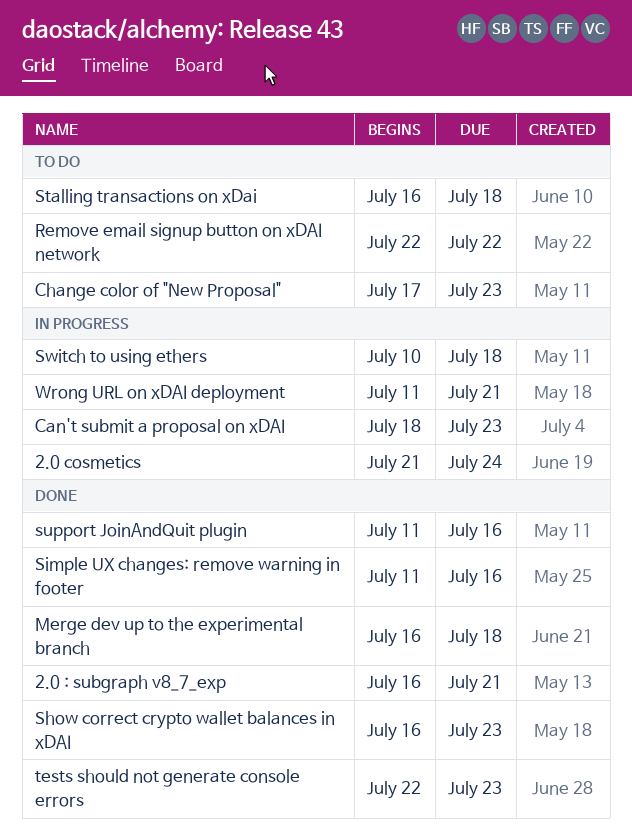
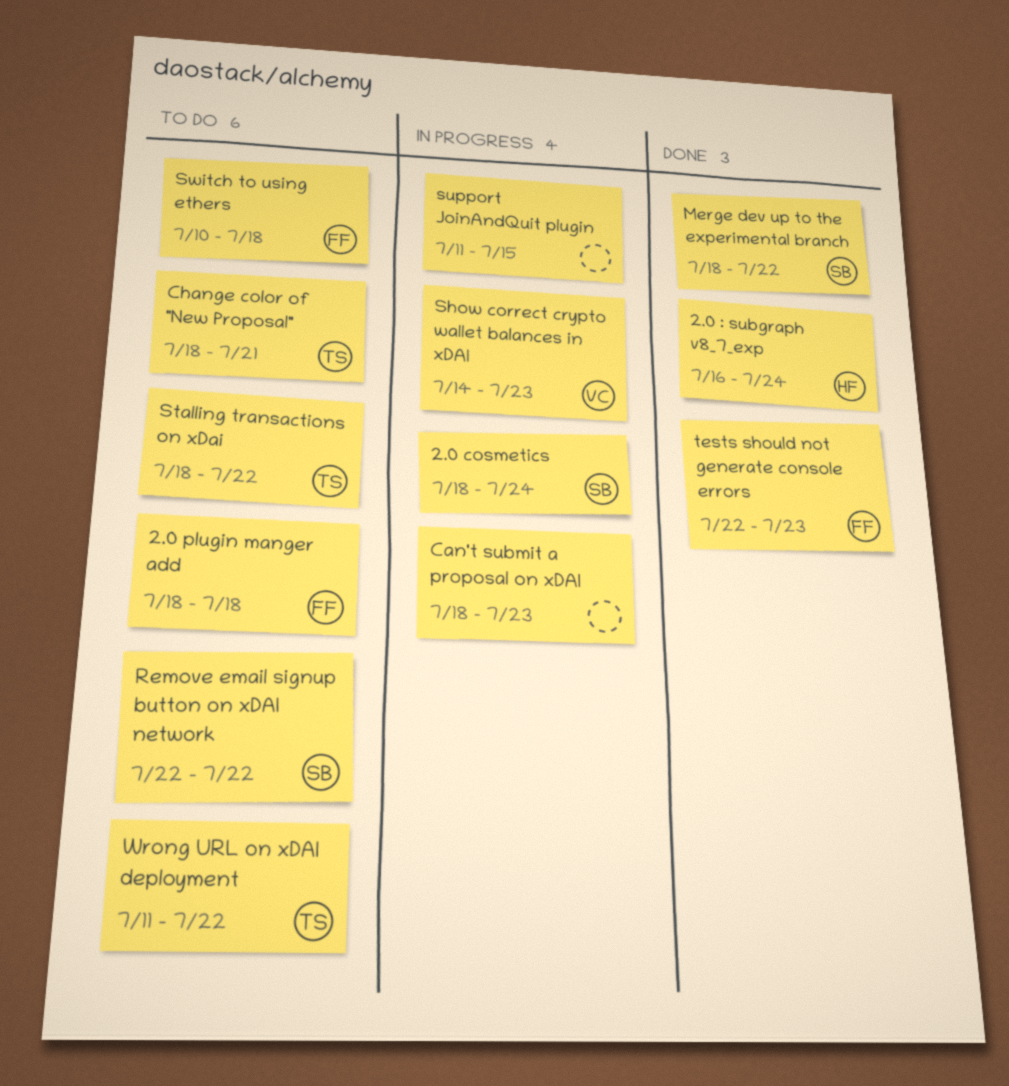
2.0 : subgraph v8_7_exp, due: Jul 21 -> Jul 24
2.0 cosmetics, start: Jul 21 -> Jul 18
2.0 plugin manger add: none -> present
Change color of "New Proposal", start: Jul 17 -> Jul 18
Change color of "New Proposal", due: Jul 23 -> Jul 21
Merge dev up to the experimental branch, start: Jul 16 -> Jul 18
Merge dev up to the experimental branch, due: Jul 18 -> Jul 22
Show correct crypto wallet balances in xDAI, status: Done -> In progress
Show correct crypto wallet balances in xDAI, start: Jul 16 -> Jul 14
Simple UX changes: remove warning in footer: present -> none
Stalling transactions on xDai, start: Jul 16 -> Jul 18
Stalling transactions on xDai, due: Jul 18 -> Jul 22
support JoinAndQuit plugin, status: Done -> In progress
support JoinAndQuit plugin, due: Jul 16 -> Jul 15
Switch to using ethers, status: In progress -> To do
Wrong URL on xDAI deployment, status: In progress -> To do
Wrong URL on xDAI deployment, due: Jul 21 -> Jul 22

